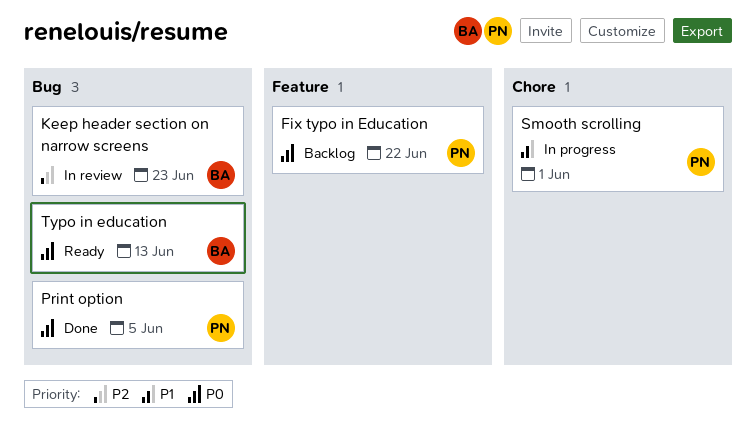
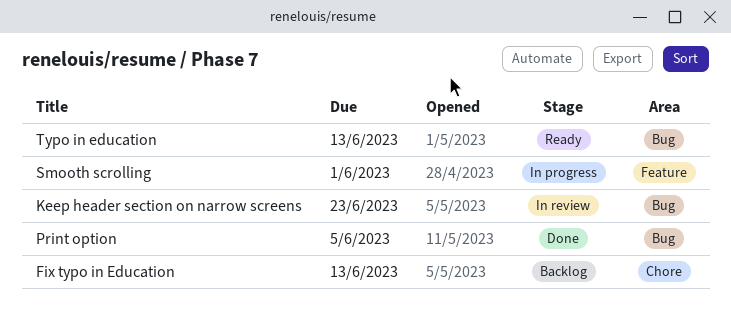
Fix typo in Education, label: Feature -> Chore
Fix typo in Education, due: Jun 22 -> Jun 13
Smooth scrolling, label: Chore -> Feature

